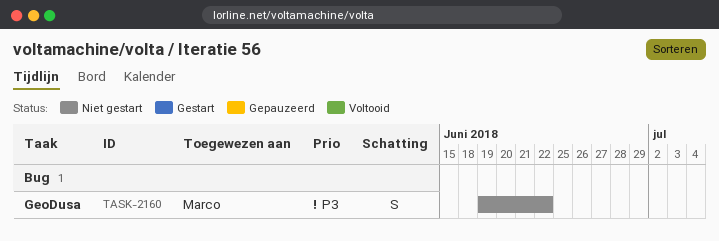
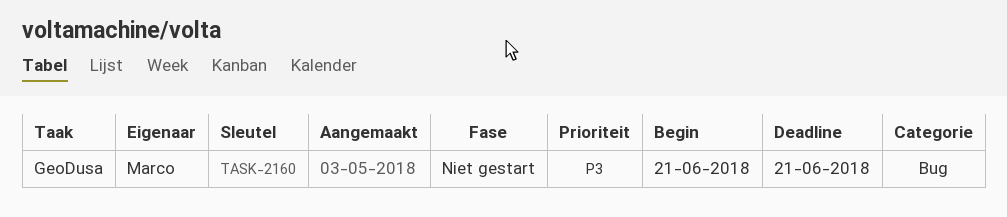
TASK-2160, start: Jun 19 -> Jun 21
TASK-2160, due: Jun 22 -> Jun 21

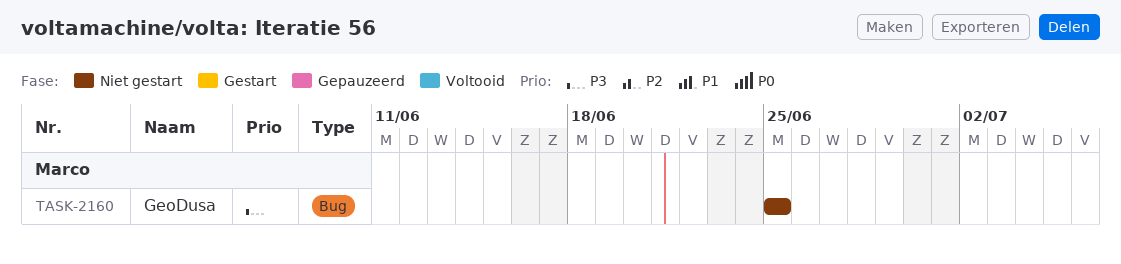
TASK-2160, start: Jun 21 -> Jun 25
TASK-2160, due: Jun 21 -> Jun 25

